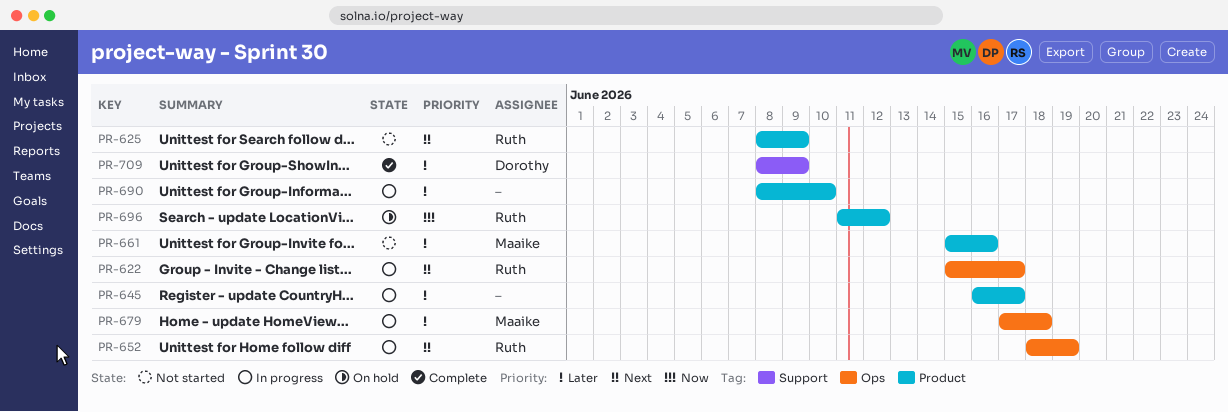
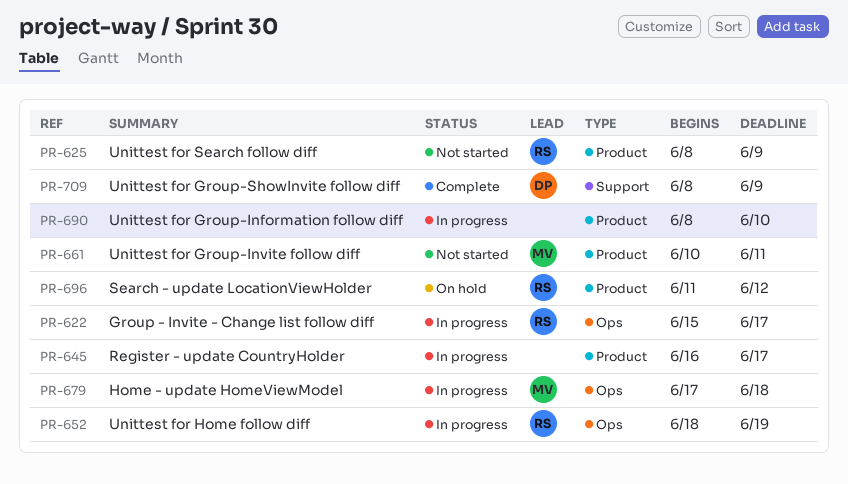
PR-661, start: Jun 15 -> Jun 10
PR-661, due: Jun 16 -> Jun 11

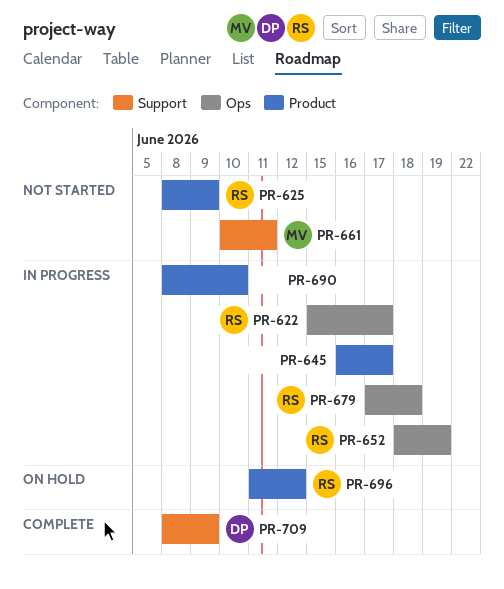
PR-661, label: Product -> Support
PR-679, owner: MV -> RS

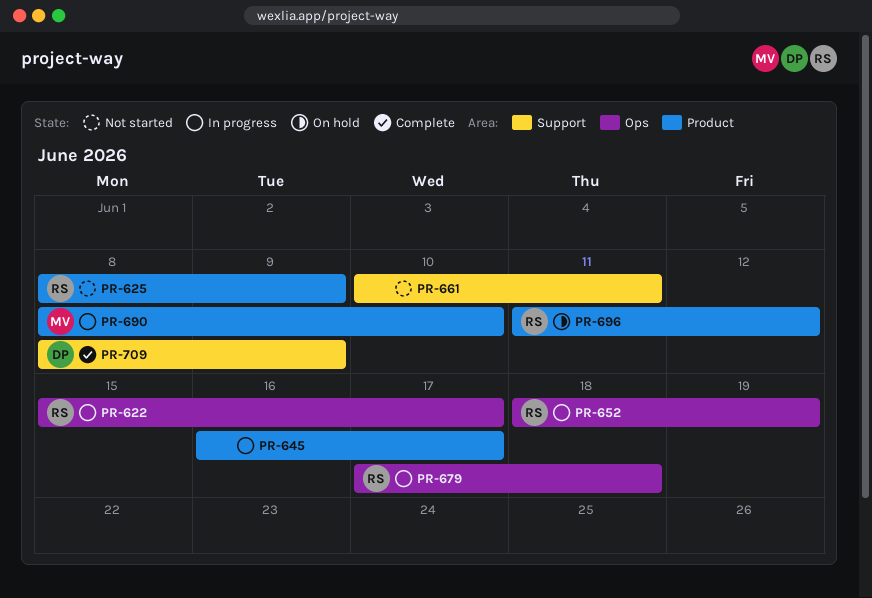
PR-661, owner: MV -> none
PR-690, owner: none -> MV

